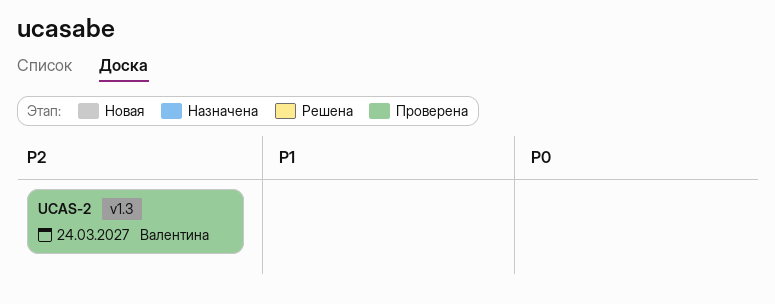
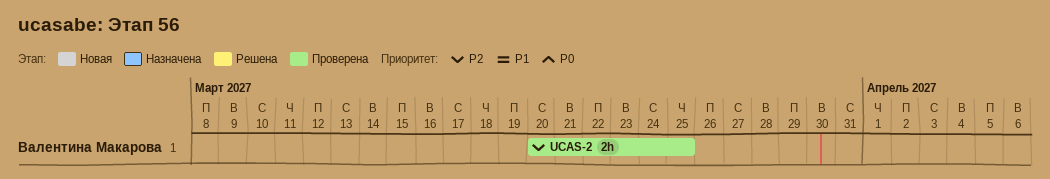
UCAS-2, due: Mar 24 -> Mar 25

